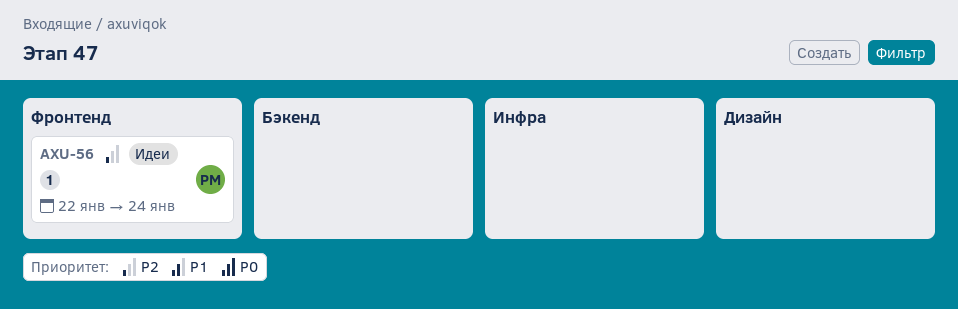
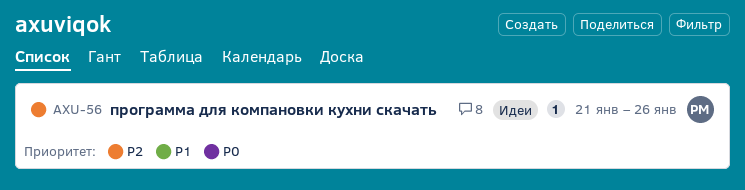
AXU-56, start: Jan 22 -> Jan 21
AXU-56, due: Jan 24 -> Jan 26

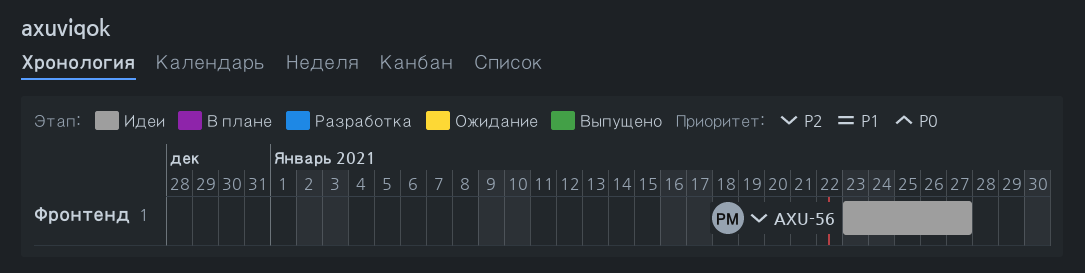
AXU-56, start: Jan 21 -> Jan 23
AXU-56, due: Jan 26 -> Jan 27

